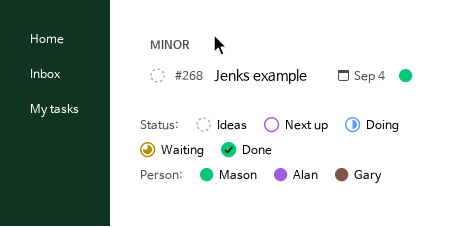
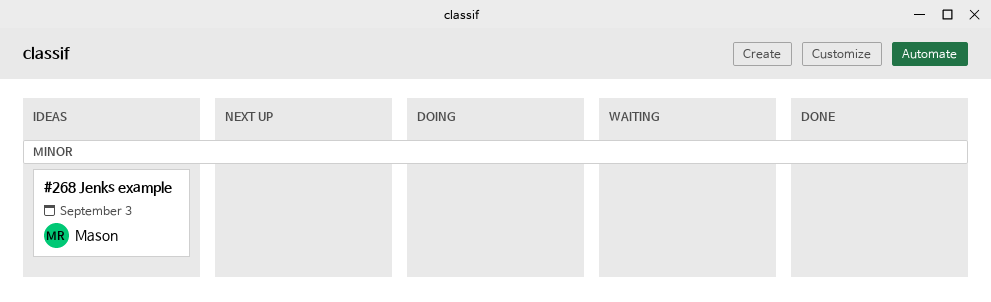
#268, due: Sep 4 -> Sep 3

